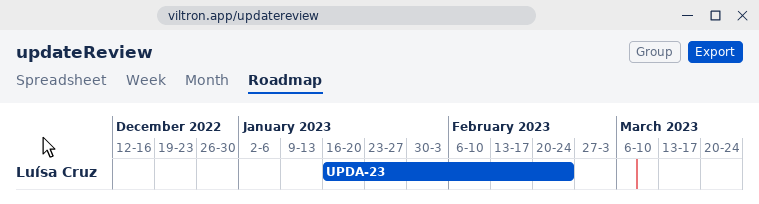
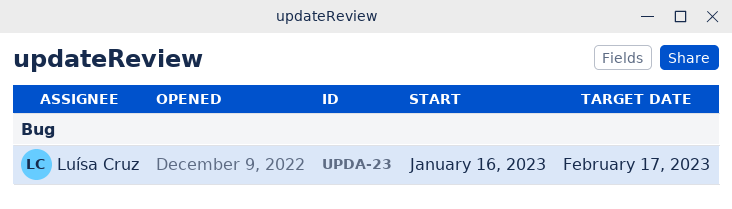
UPDA-23, due: Feb 24 -> Feb 17

